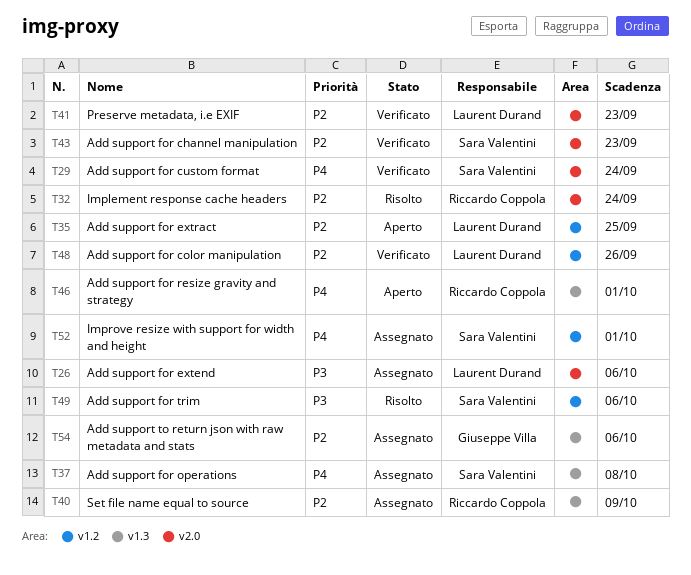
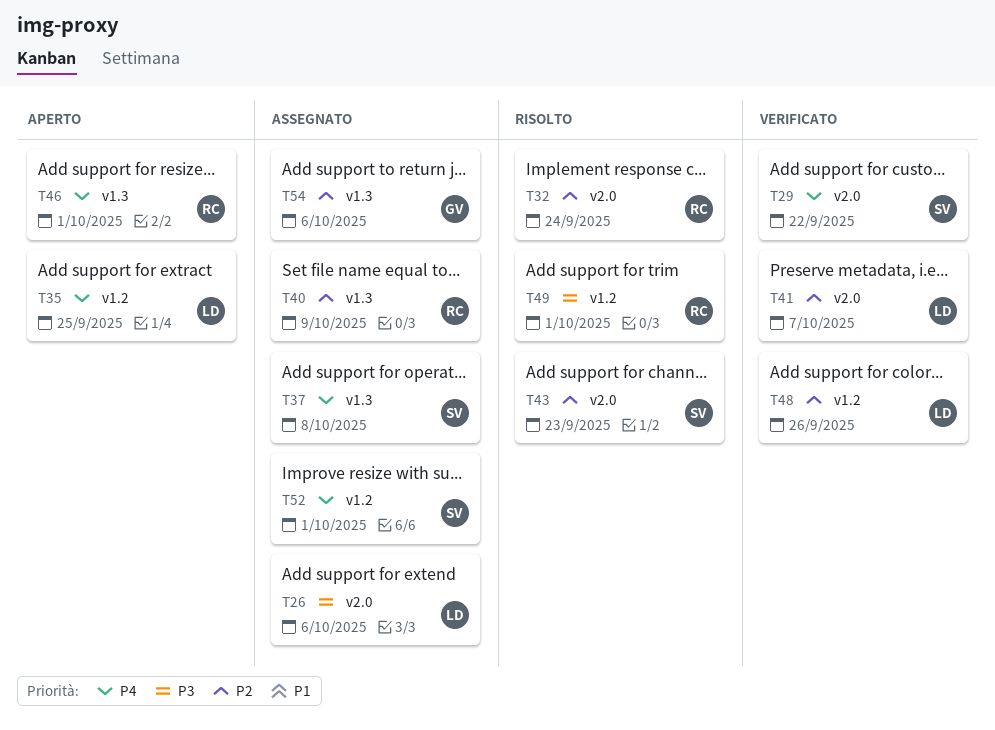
T29, due: Sep 24 -> Sep 22
T35, priority: P2 -> P4
T41, due: Sep 23 -> Oct 7
T43, status: Verificato -> Risolto
T49, owner: Sara Valentini -> Riccardo Coppola
T49, due: Oct 6 -> Oct 1

